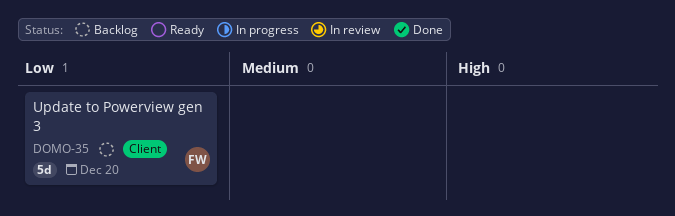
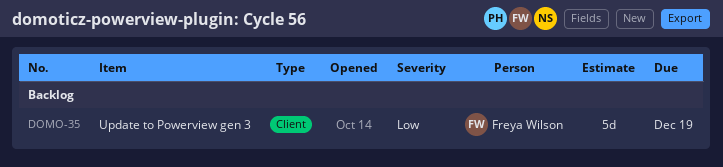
DOMO-35, due: Dec 20 -> Dec 19

